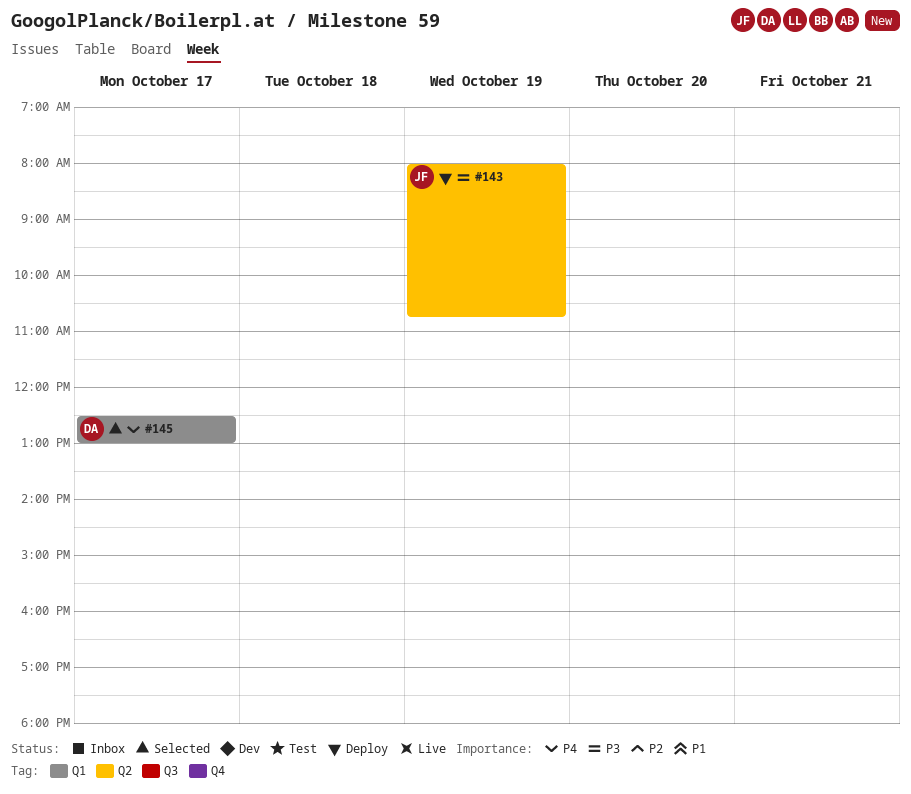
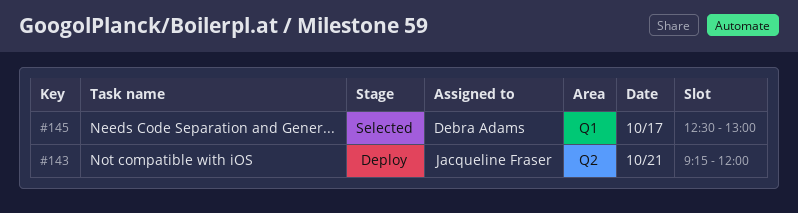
#143, day: Oct 19 -> Oct 21
#143, begins: 08:00 -> 09:15
#143, ends: 10:45 -> 12:00

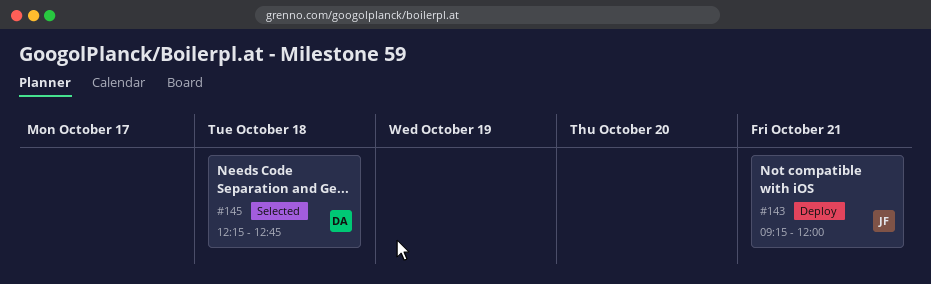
#145, day: Oct 17 -> Oct 18
#145, begins: 12:30 -> 12:15
#145, ends: 13:00 -> 12:45

